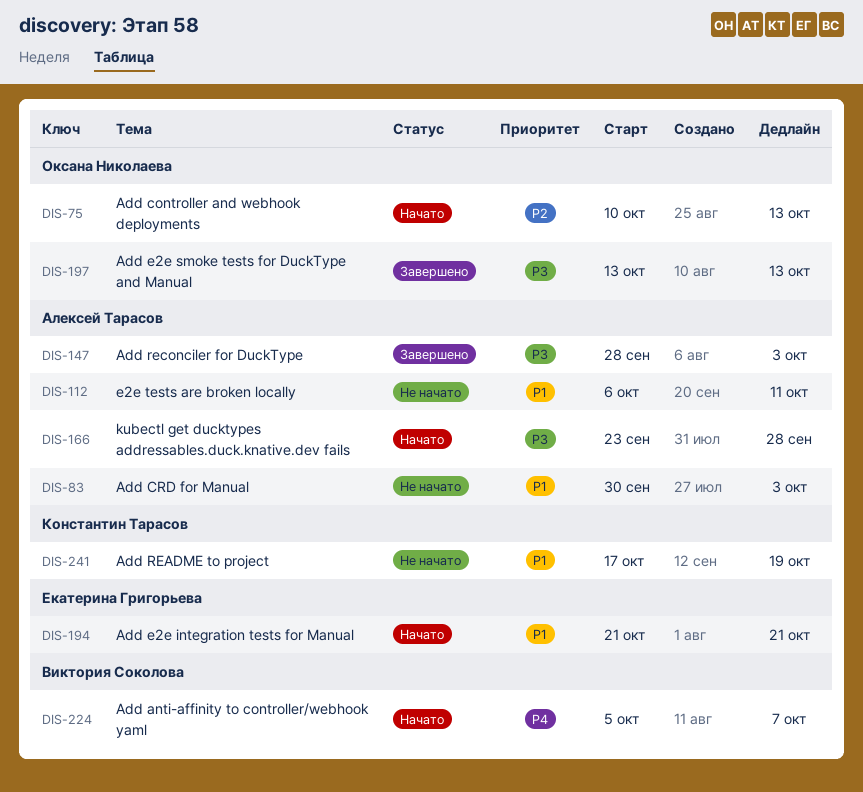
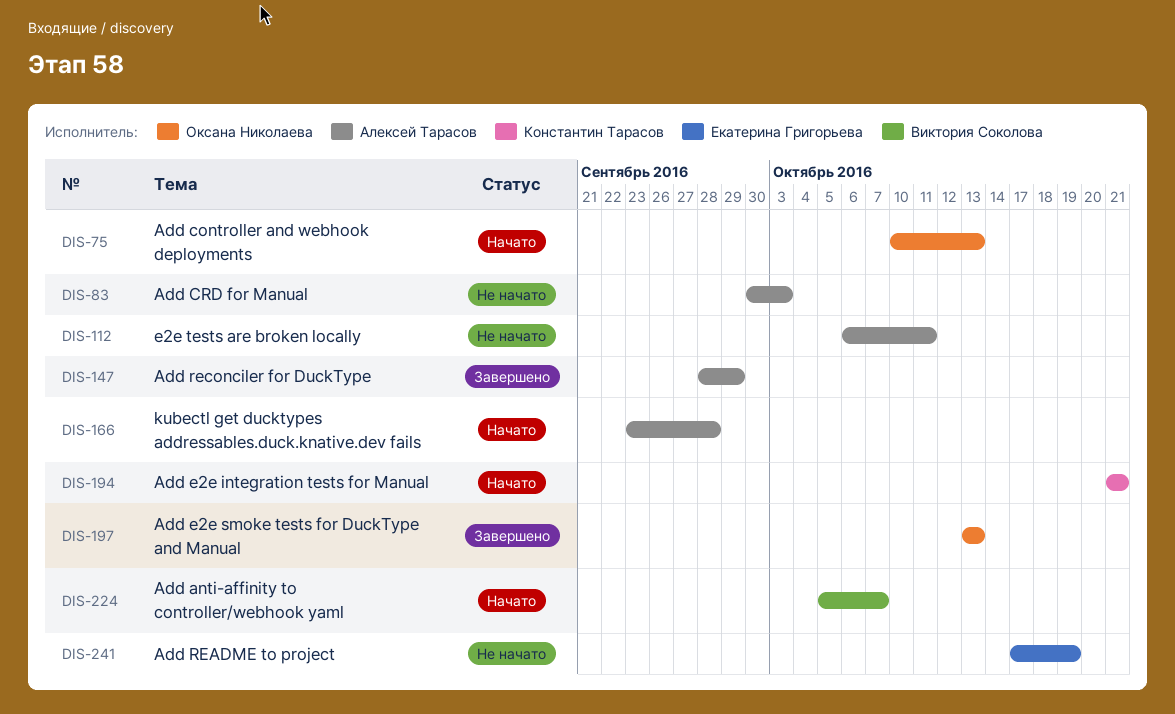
DIS-147, due: Oct 3 -> Sep 29
DIS-194, owner: Екатерина Григорьева -> Константин Тарасов
DIS-241, owner: Константин Тарасов -> Екатерина Григорьева

